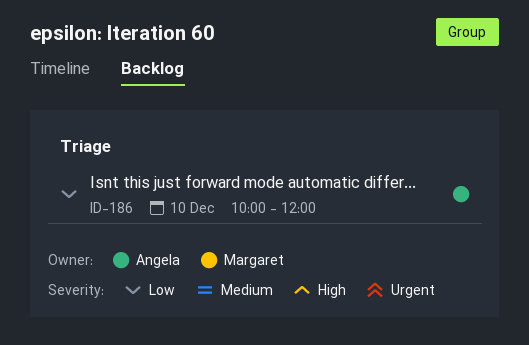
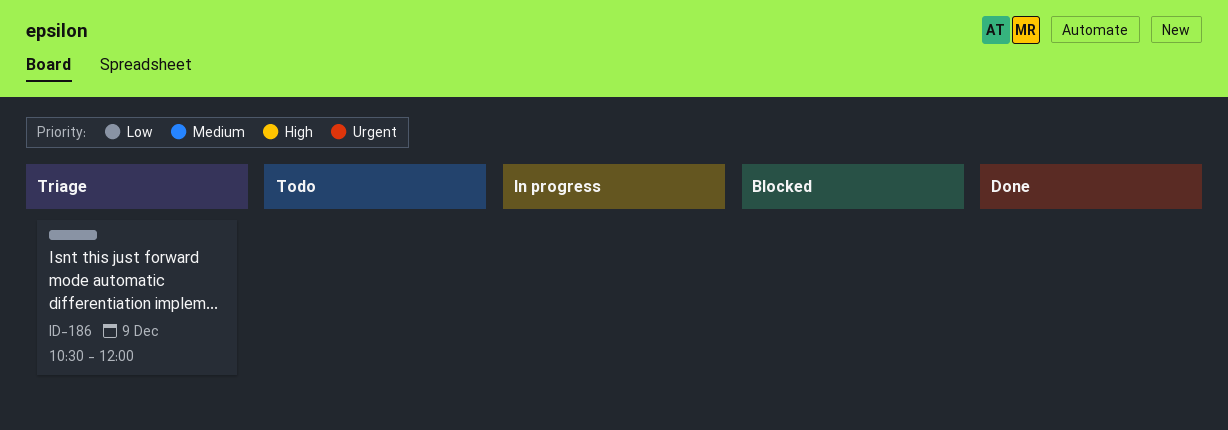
ID-186, day: Dec 10 -> Dec 9
ID-186, begins: 10:00 -> 10:30

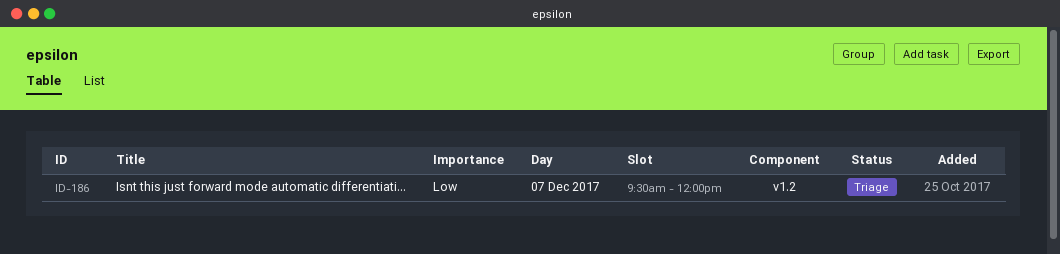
ID-186, day: Dec 9 -> Dec 7
ID-186, begins: 10:30 -> 09:30

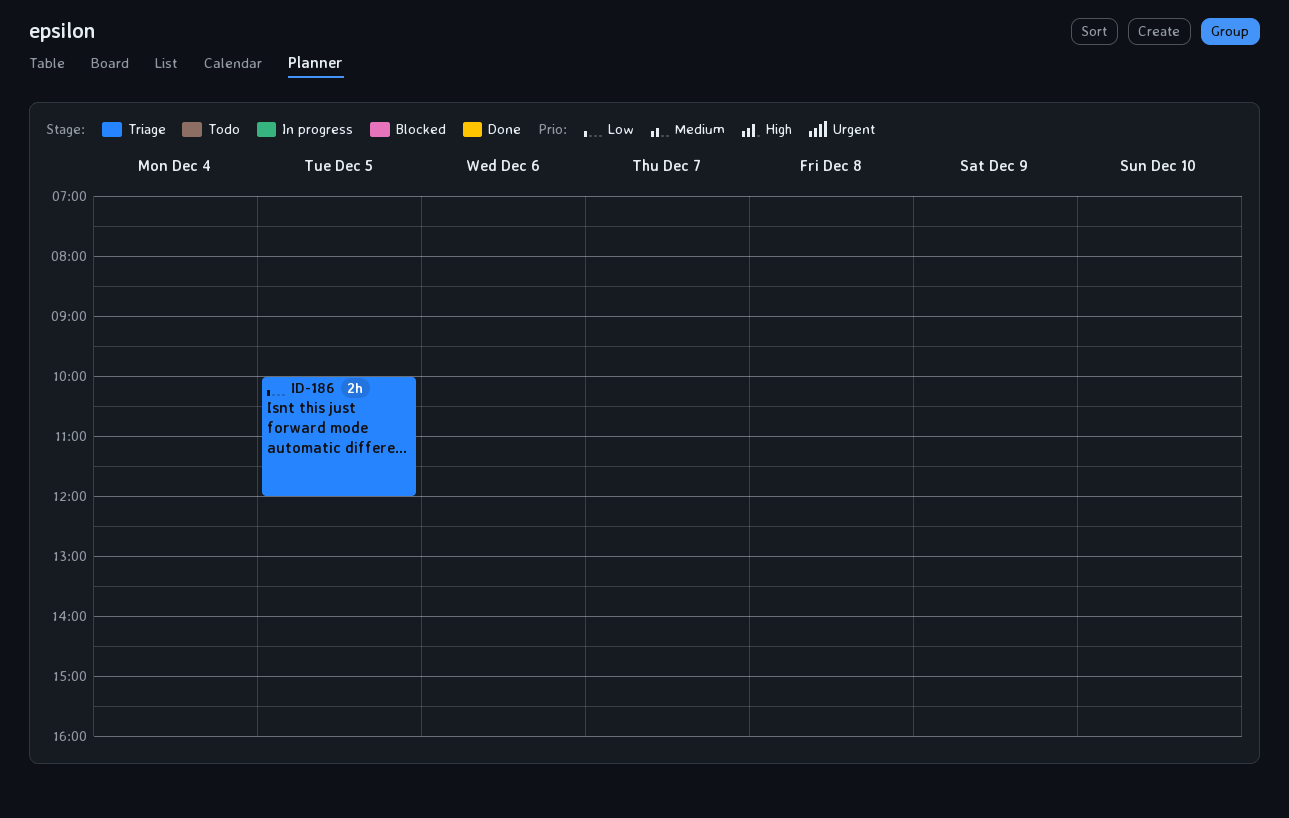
ID-186, day: Dec 7 -> Dec 5
ID-186, begins: 09:30 -> 10:00

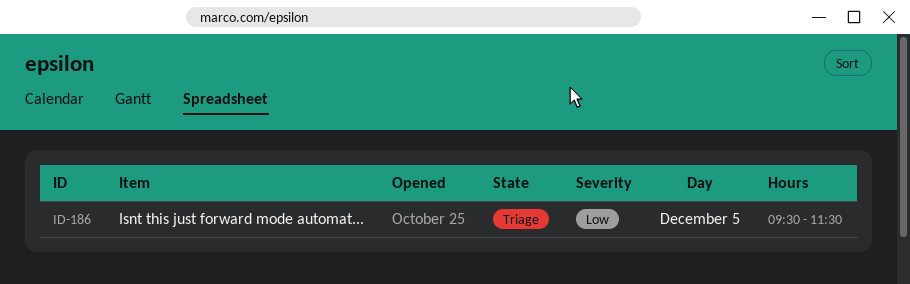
ID-186, begins: 10:00 -> 09:30
ID-186, ends: 12:00 -> 11:30

